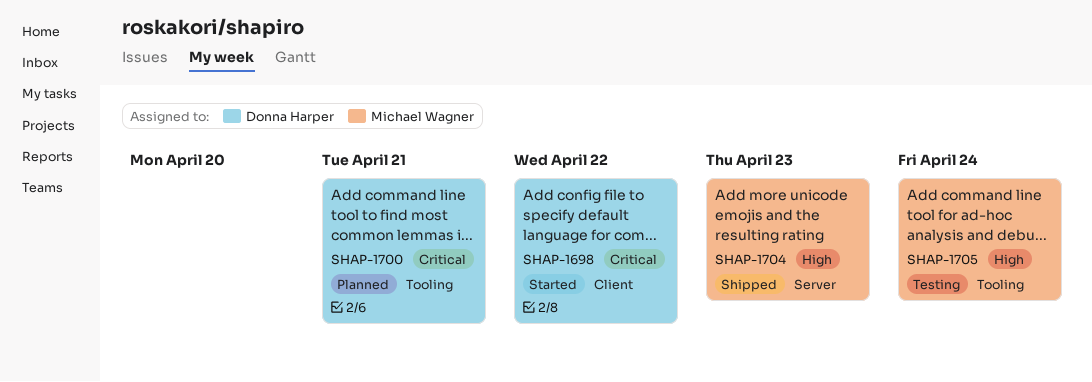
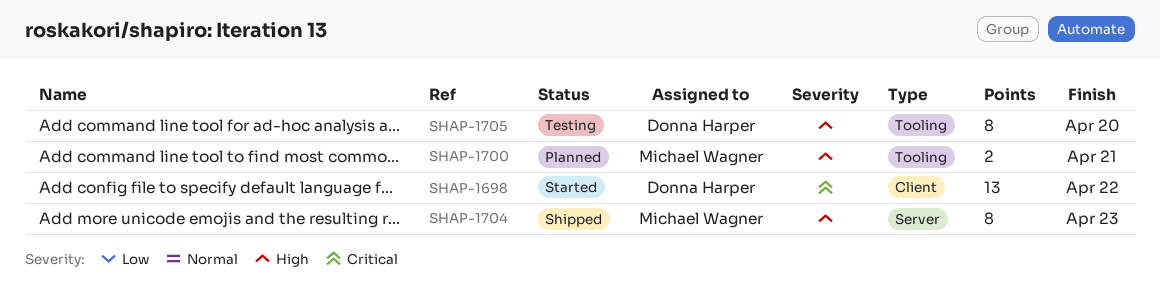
SHAP-1700, owner: Donna Harper -> Michael Wagner
SHAP-1700, priority: Critical -> High
SHAP-1705, owner: Michael Wagner -> Donna Harper
SHAP-1705, due: Apr 24 -> Apr 20

